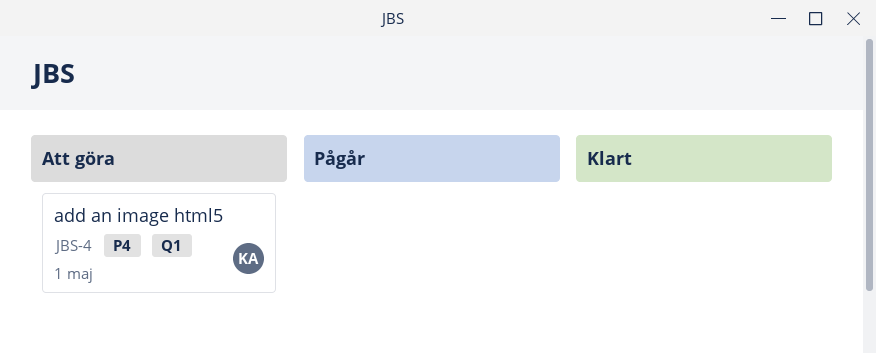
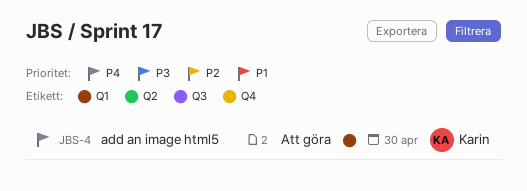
JBS-4, due: May 1 -> Apr 30

